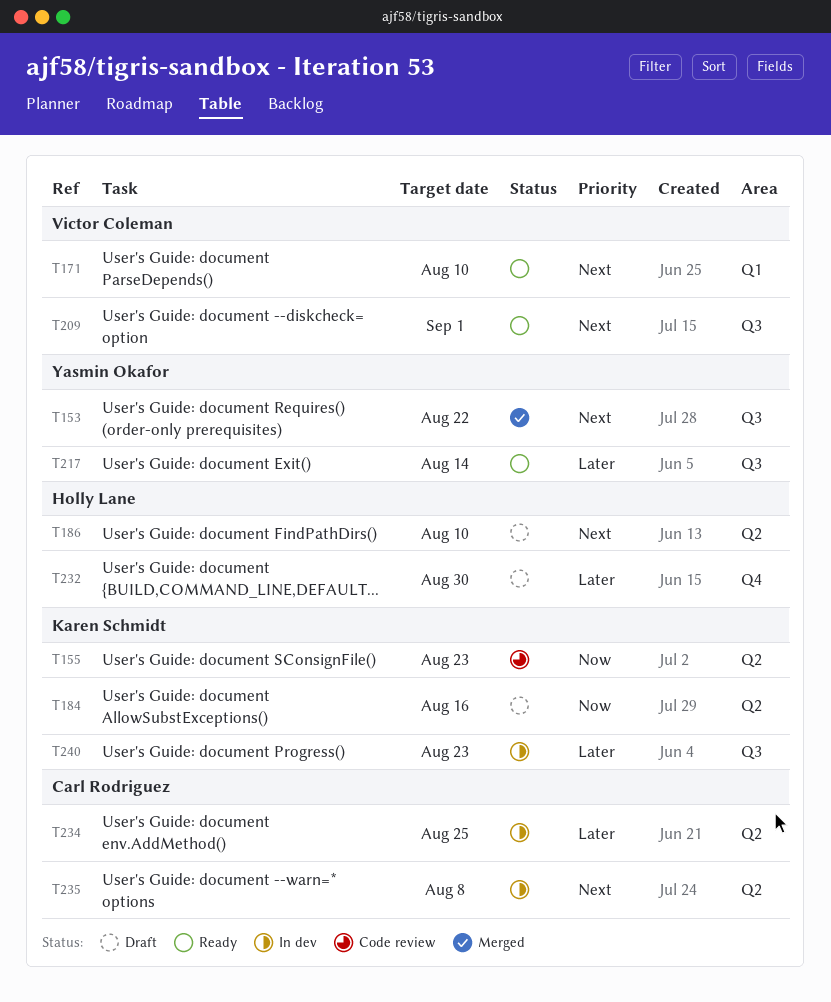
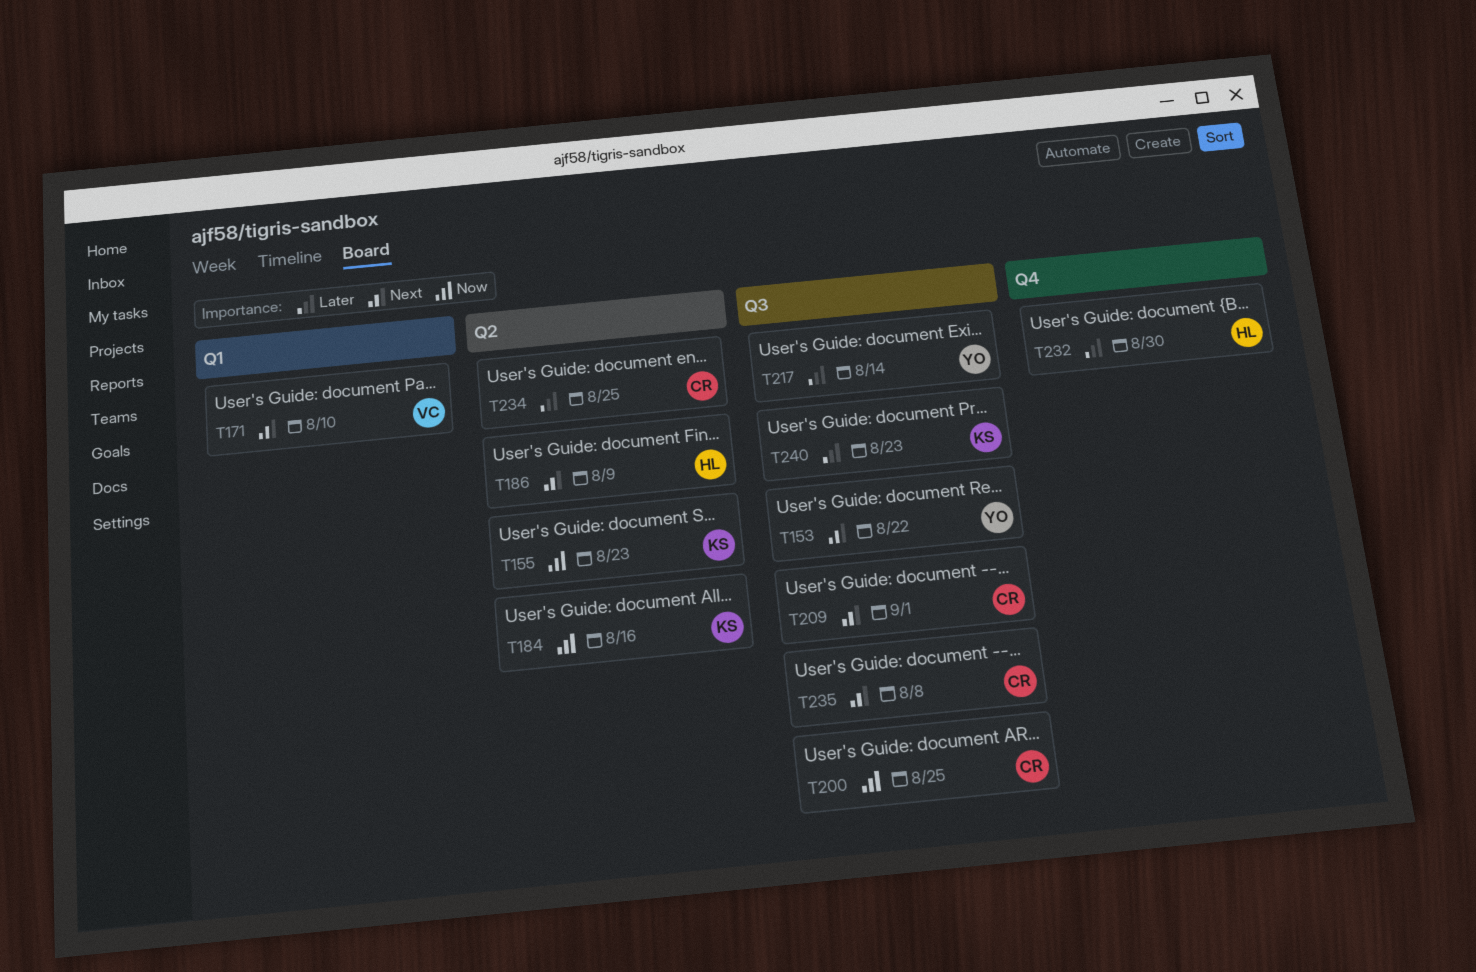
T186, due: Aug 10 -> Aug 9
T200: none -> present
T209, owner: Victor Coleman -> Carl Rodriguez
T235, label: Q2 -> Q3

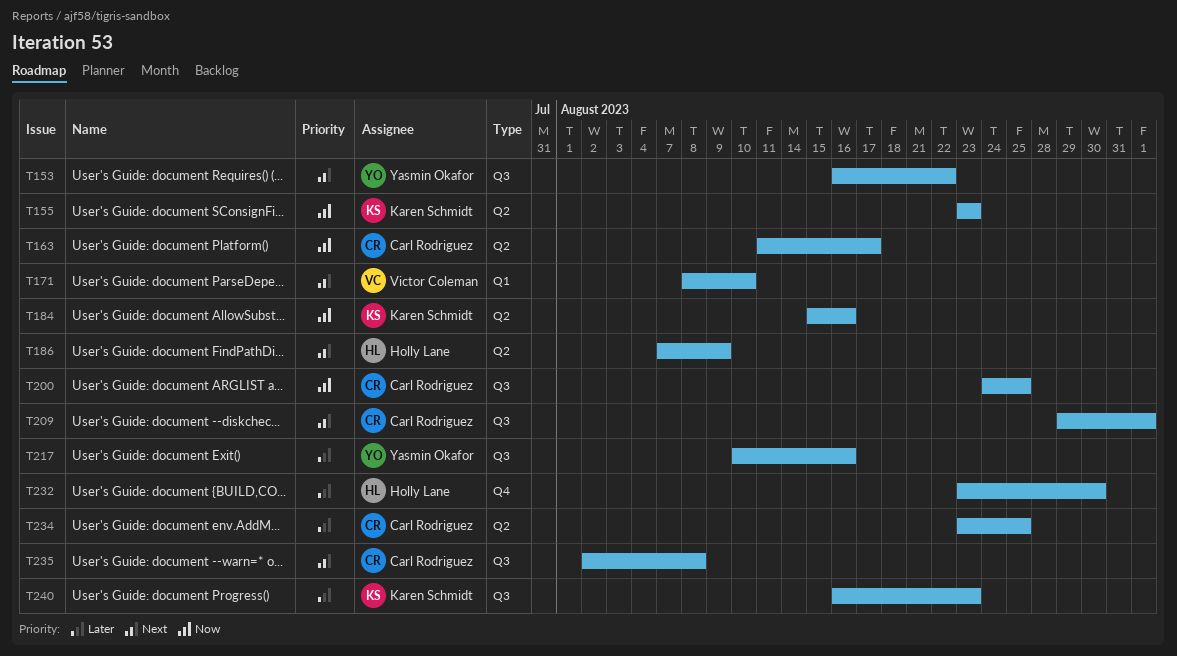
T163: none -> present
T217, due: Aug 14 -> Aug 16

